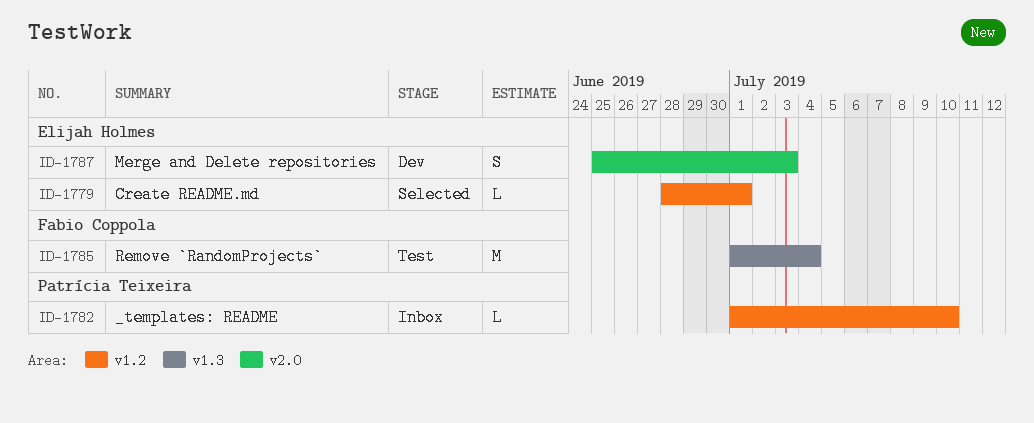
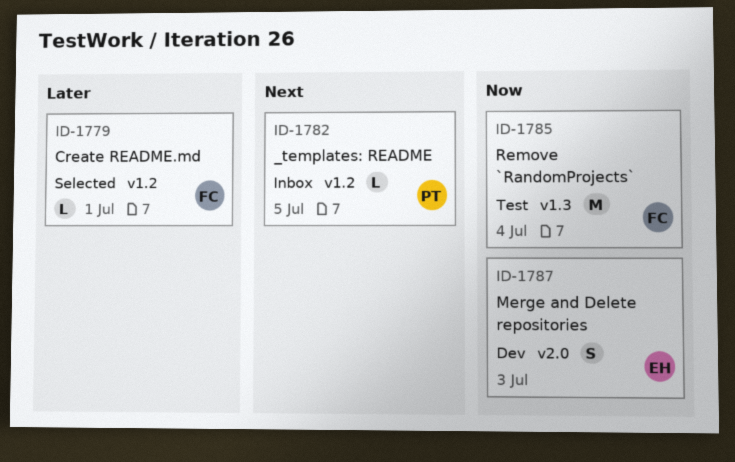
ID-1779, owner: Elijah Holmes -> Fabio Coppola
ID-1782, due: Jul 10 -> Jul 5

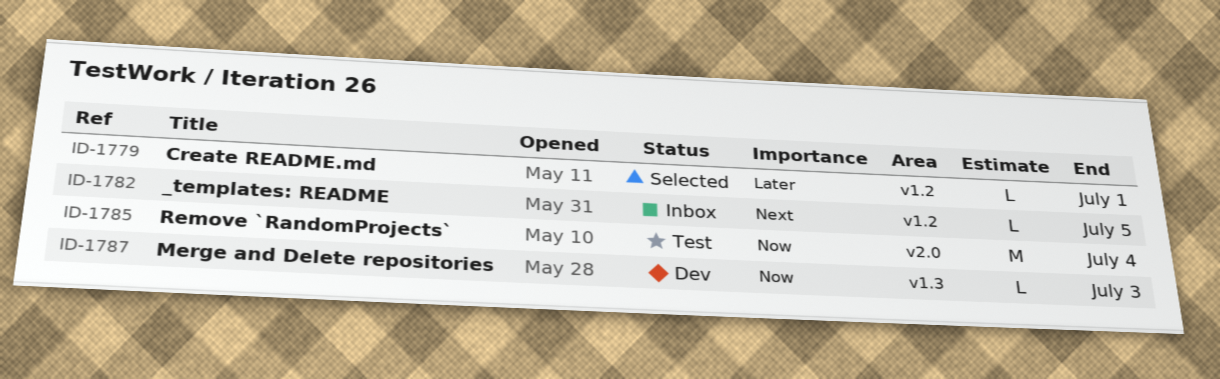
ID-1785, label: v1.3 -> v2.0
ID-1787, label: v2.0 -> v1.3
ID-1787, estimate: S -> L

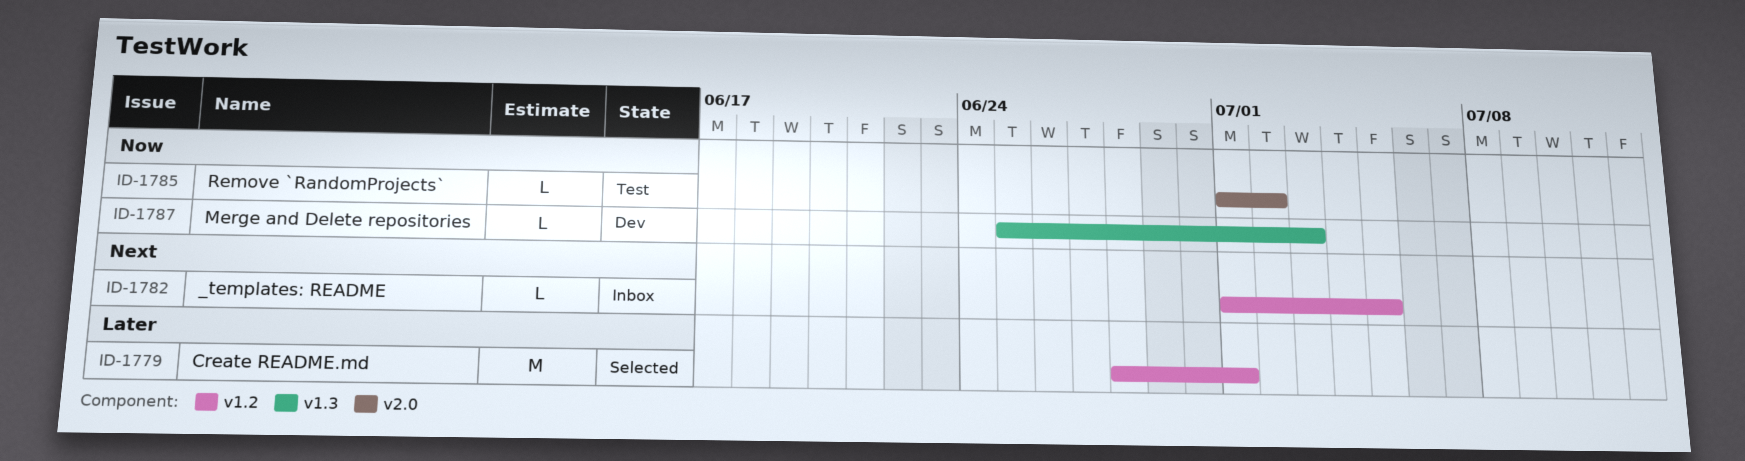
ID-1779, estimate: L -> M
ID-1785, estimate: M -> L
ID-1785, due: Jul 4 -> Jul 2

